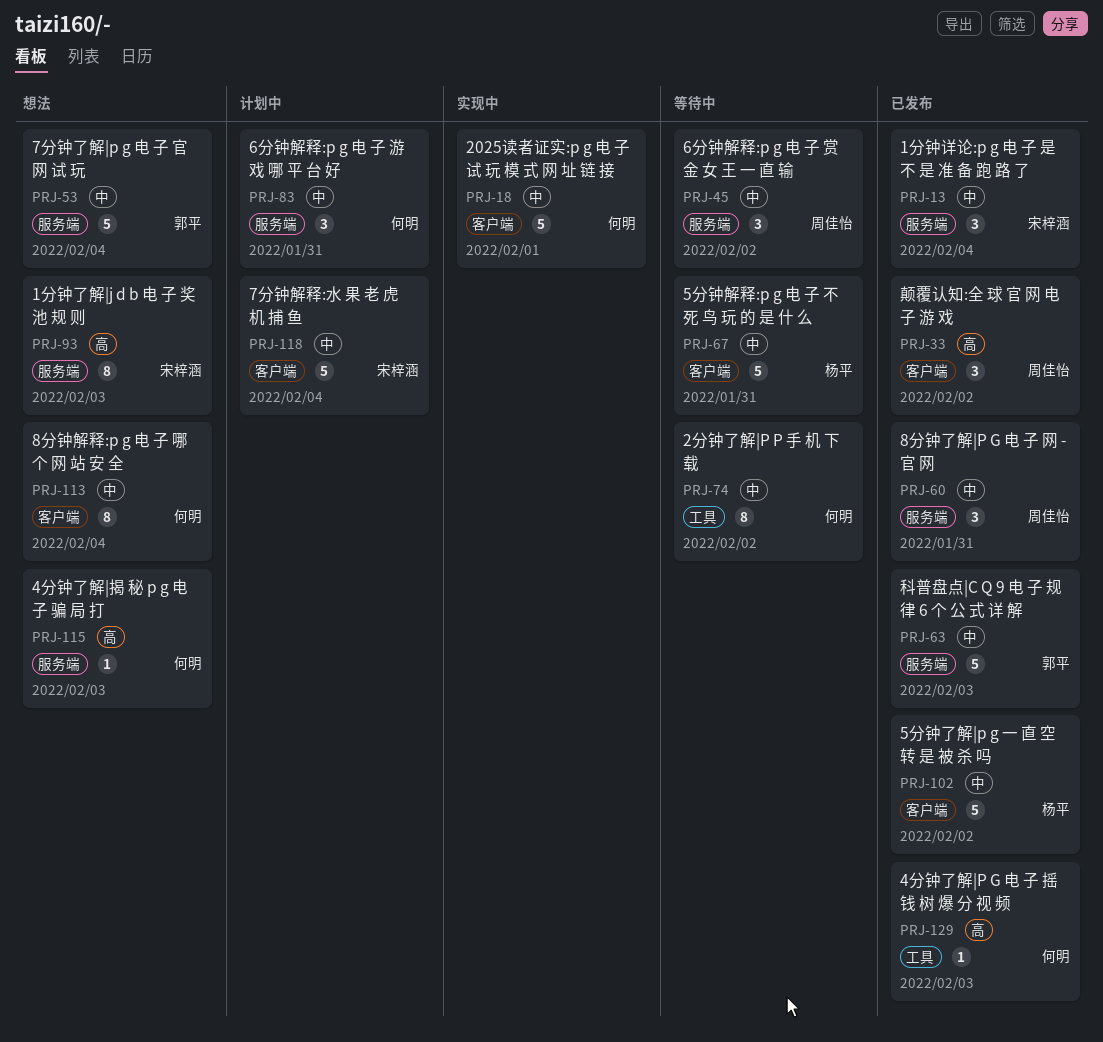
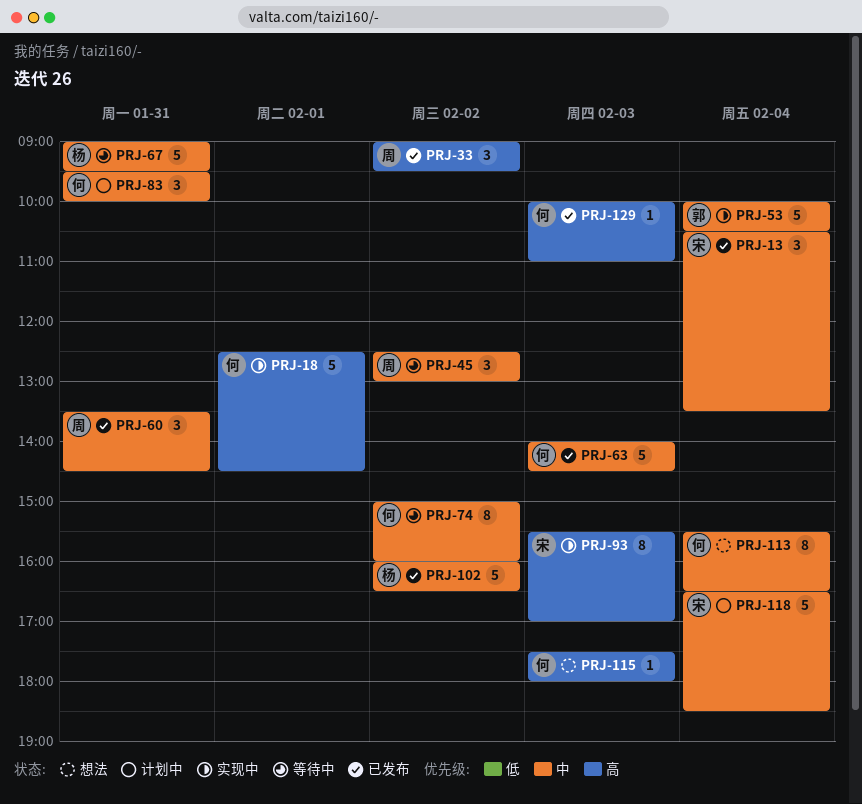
PRJ-18, priority: 中 -> 高
PRJ-53, status: 想法 -> 实现中
PRJ-63, owner: 郭平 -> 何明
PRJ-93, status: 想法 -> 实现中

